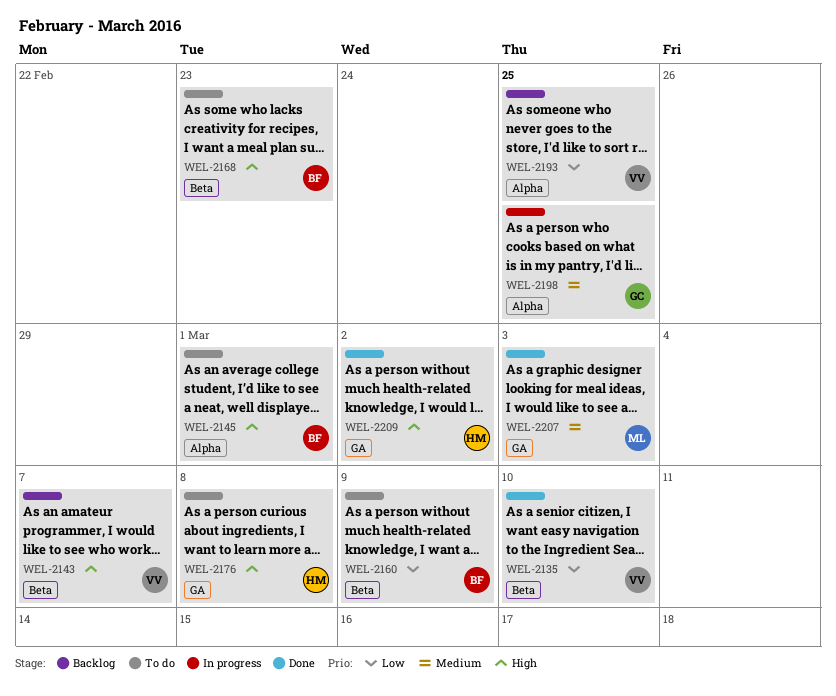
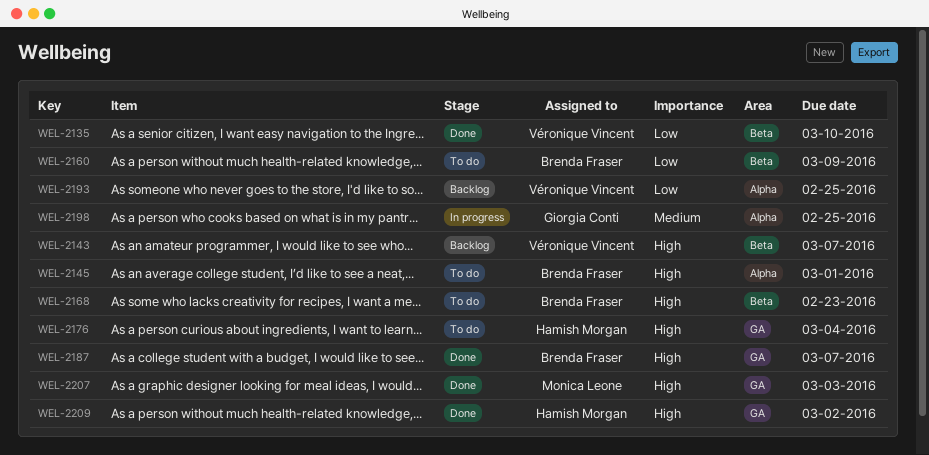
WEL-2176, due: Mar 8 -> Mar 4
WEL-2187: none -> present
WEL-2207, priority: Medium -> High

